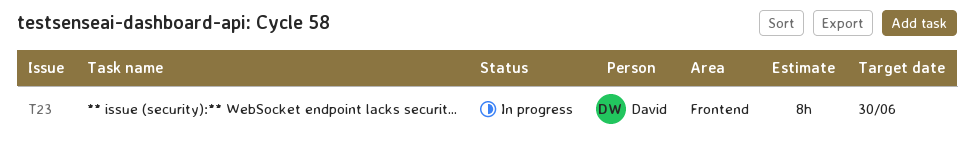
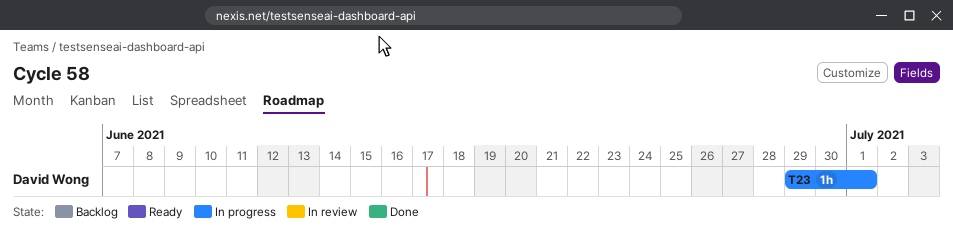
T23, estimate: 8h -> 1h
T23, due: Jun 30 -> Jul 1

